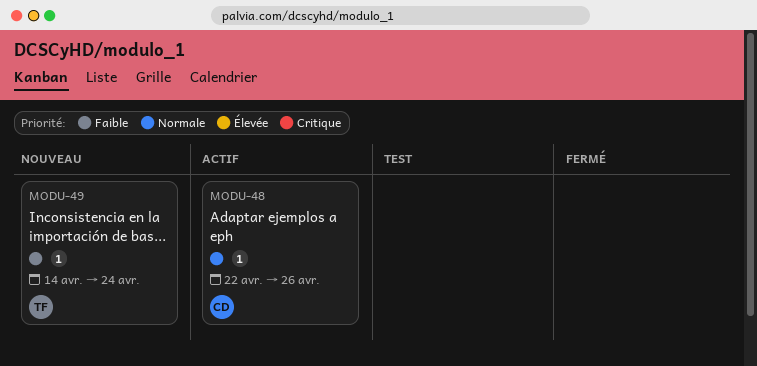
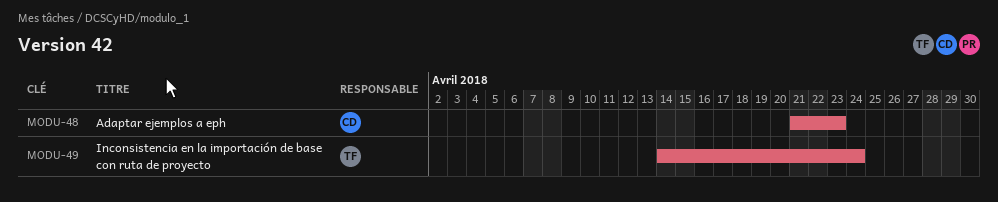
MODU-48, start: Apr 22 -> Apr 21
MODU-48, due: Apr 26 -> Apr 23

